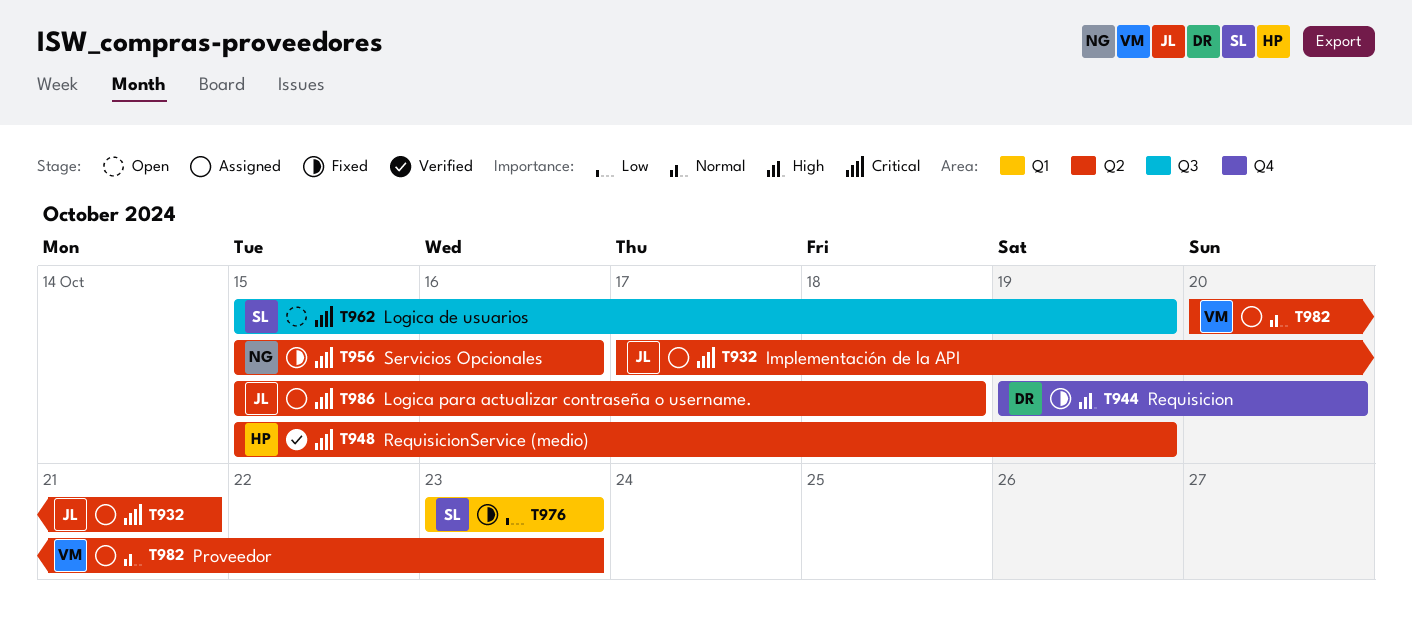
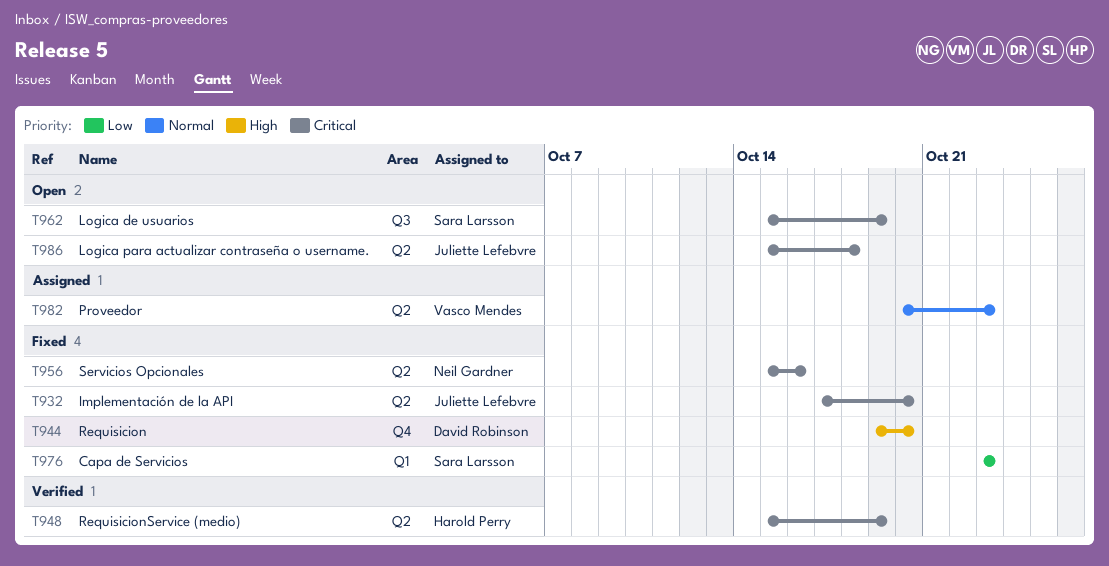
T932, status: Assigned -> Fixed
T932, due: Oct 21 -> Oct 20
T986, status: Assigned -> Open

